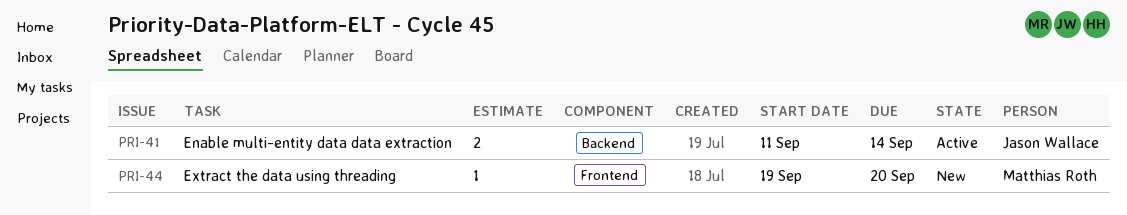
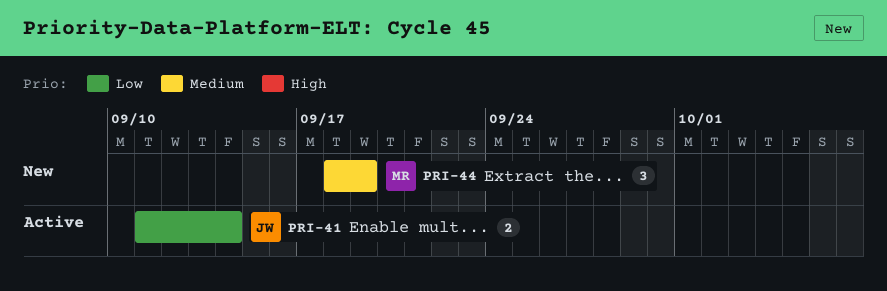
PRI-44, estimate: 1 -> 3
PRI-44, start: Sep 19 -> Sep 18
PRI-44, due: Sep 20 -> Sep 19

